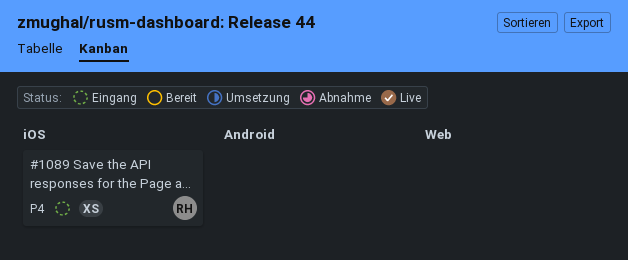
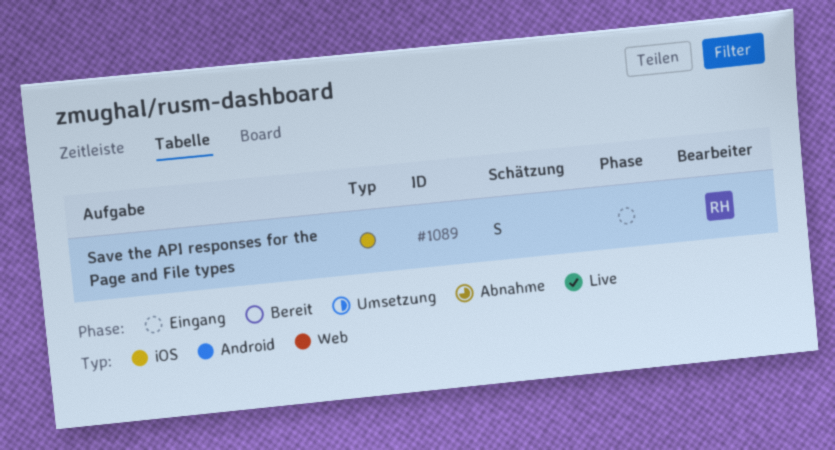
#1089, estimate: XS -> S

